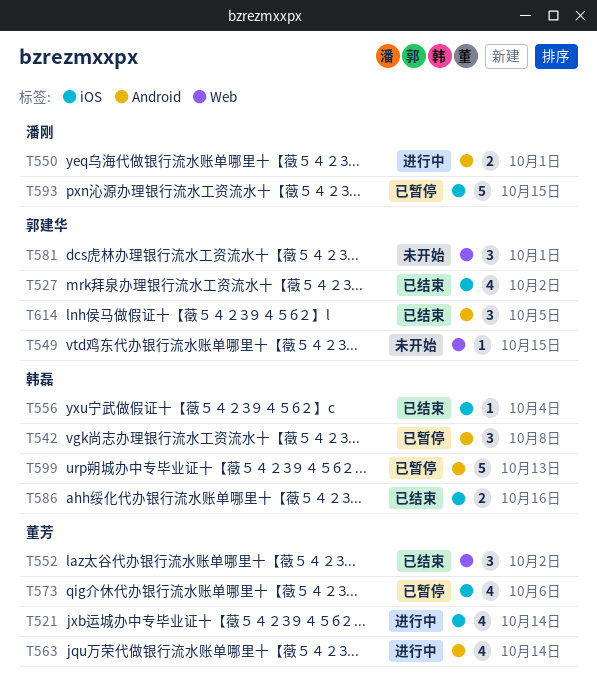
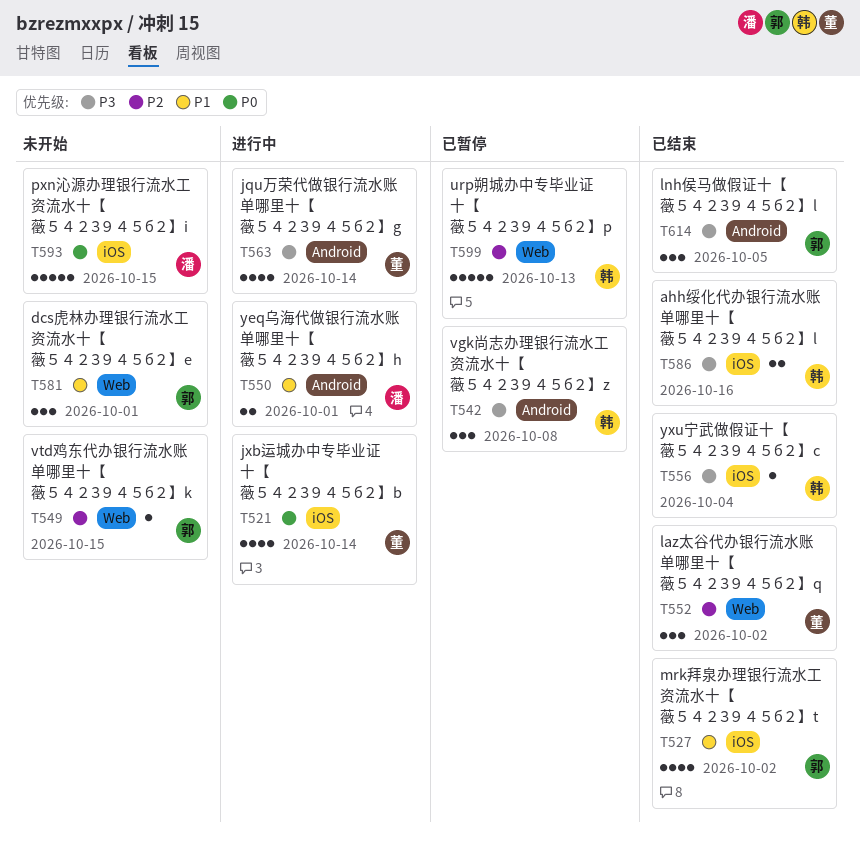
T573: present -> none
T593, status: 已暂停 -> 未开始
T599, label: Android -> Web

